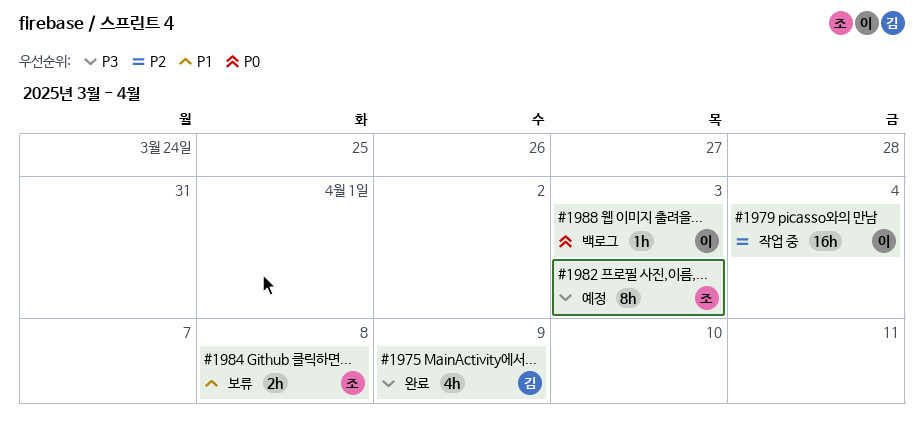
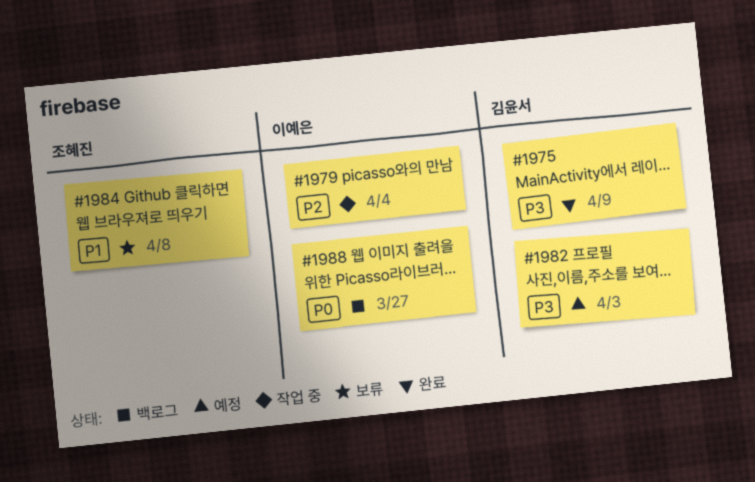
#1982, owner: 조혜진 -> 김윤서
#1988, due: Apr 3 -> Mar 27

